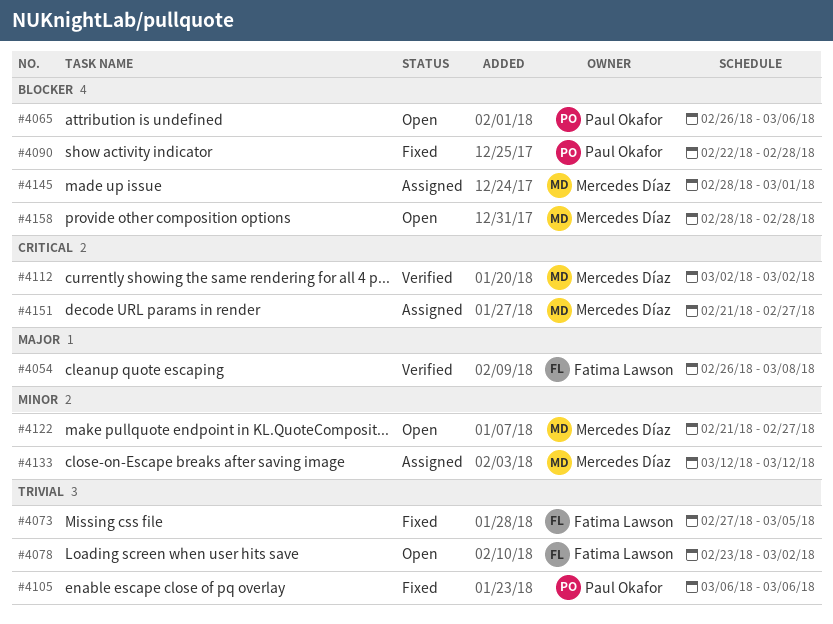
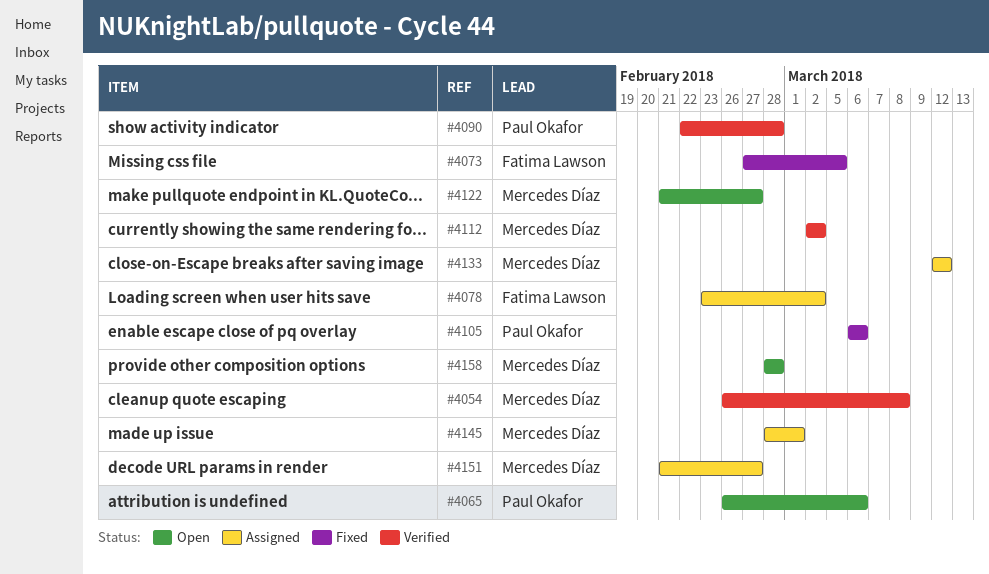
#4054, owner: Fatima Lawson -> Mercedes Díaz
#4078, status: Open -> Assigned
#4090, status: Fixed -> Verified

